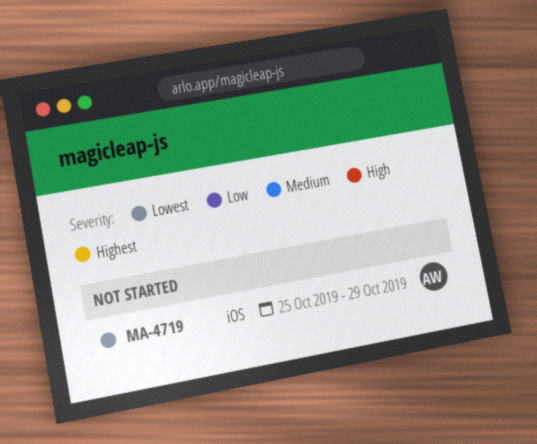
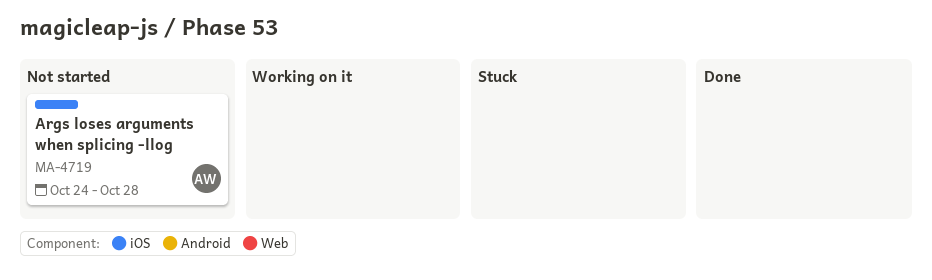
MA-4719, start: Oct 25 -> Oct 24
MA-4719, due: Oct 29 -> Oct 28

